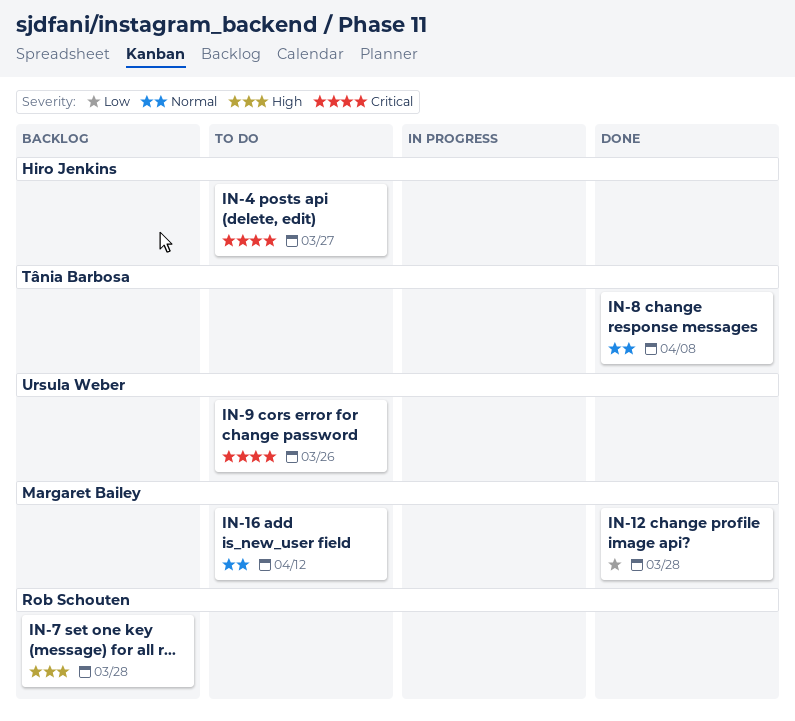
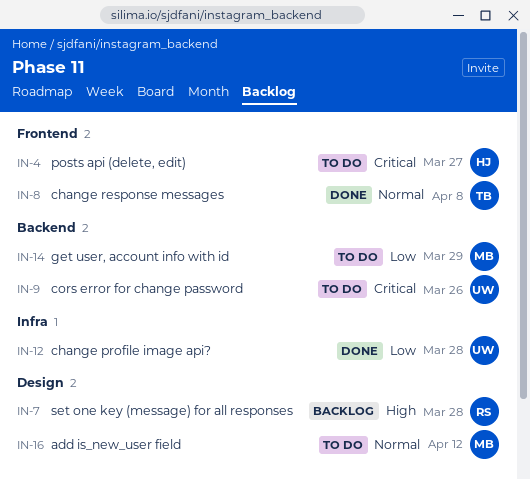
IN-12, owner: Margaret Bailey -> Ursula Weber
IN-14: none -> present

